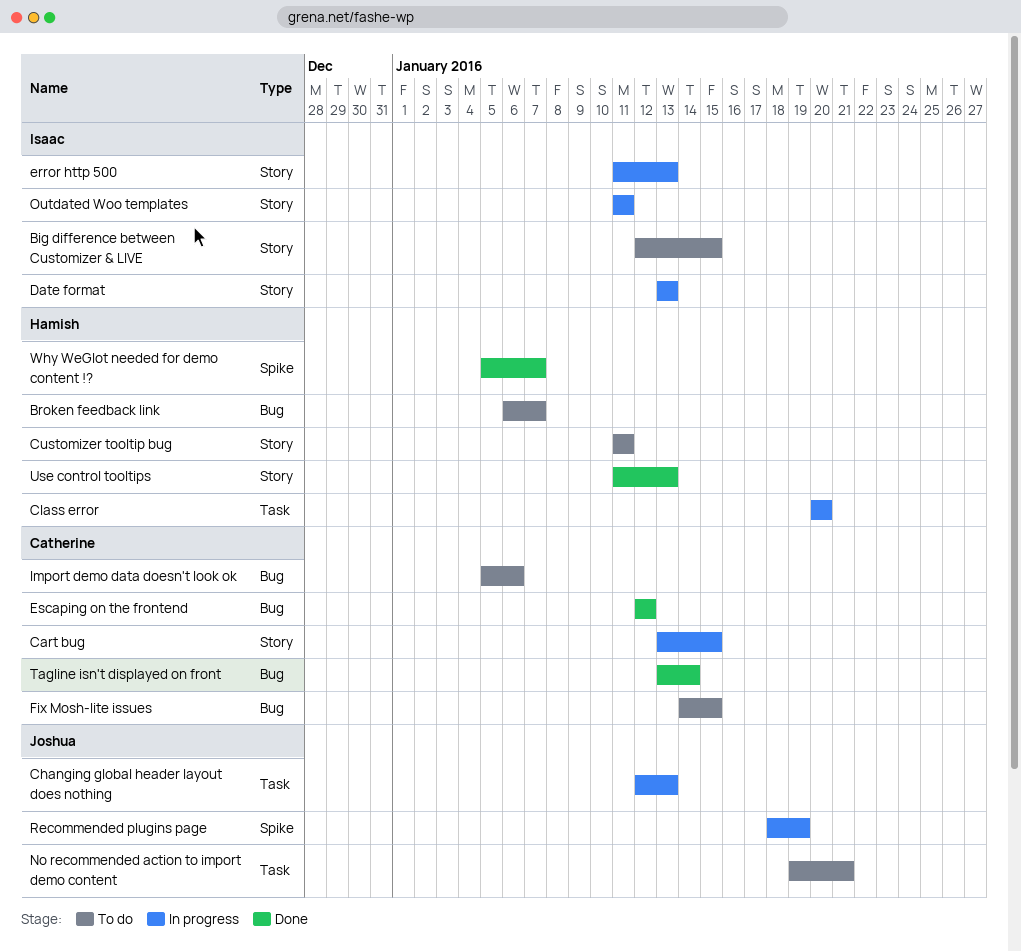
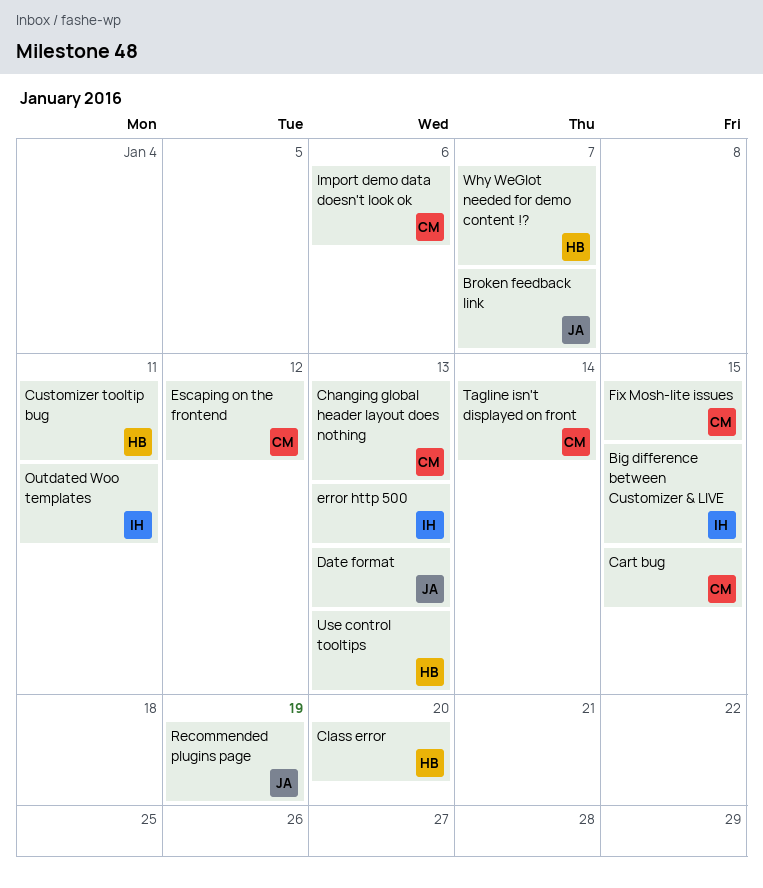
Broken feedback link, owner: Hamish -> Joshua
Changing global header layout does nothing, owner: Joshua -> Catherine
Date format, owner: Isaac -> Joshua
No recommended action to import demo content: present -> none

